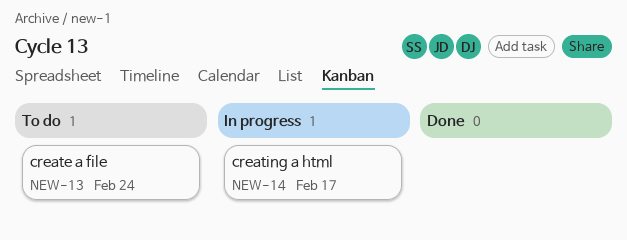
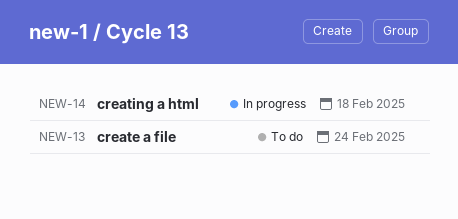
NEW-14, due: Feb 17 -> Feb 18

